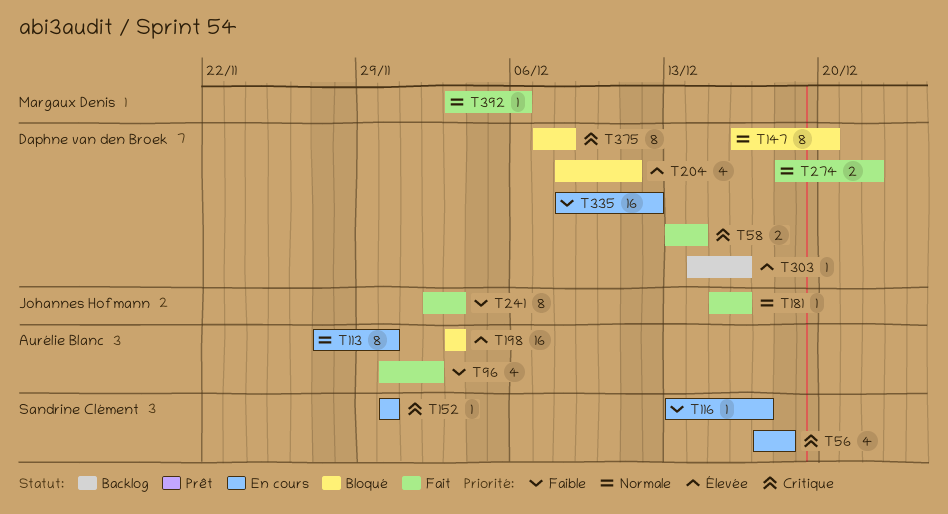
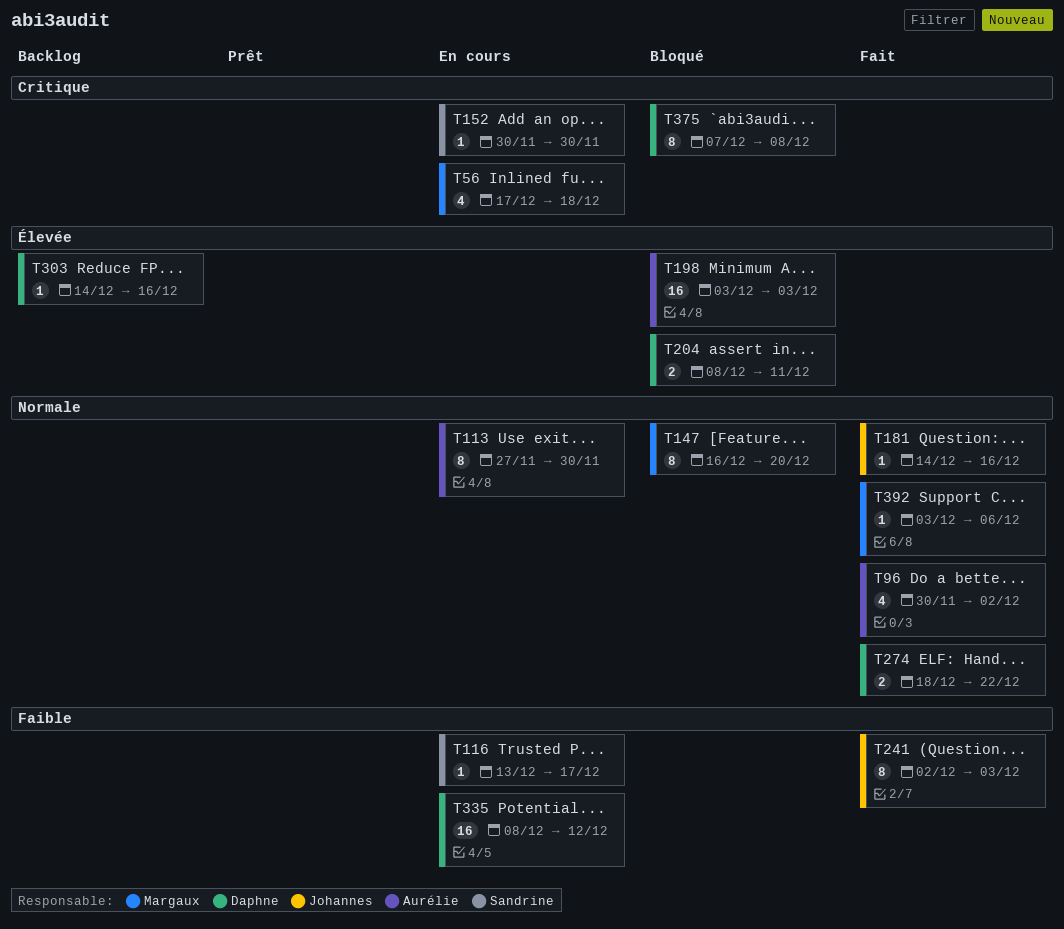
T56, owner: Sandrine Clément -> Margaux Denis
T58: present -> none
T96, priority: Faible -> Normale
T147, owner: Daphne van den Broek -> Margaux Denis
T181, start: Dec 15 -> Dec 14
T204, estimate: 4 -> 2

